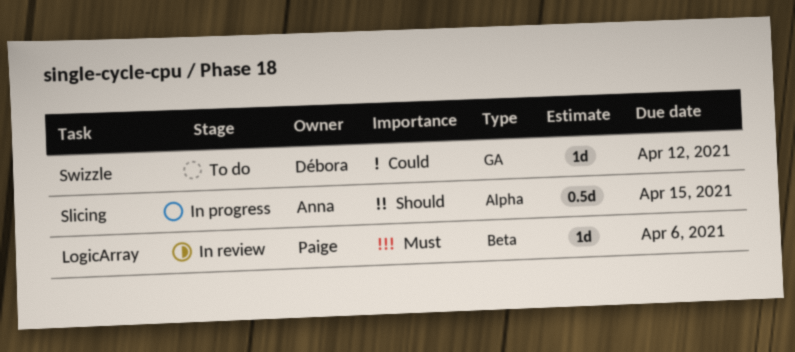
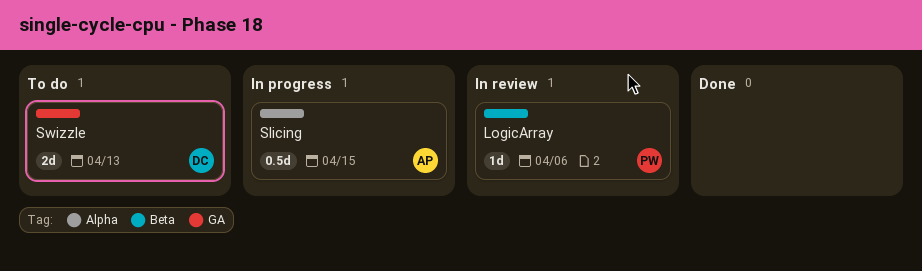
Swizzle, estimate: 1d -> 2d
Swizzle, due: Apr 12 -> Apr 13

